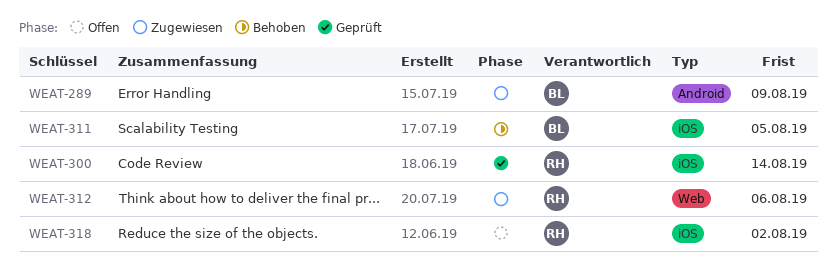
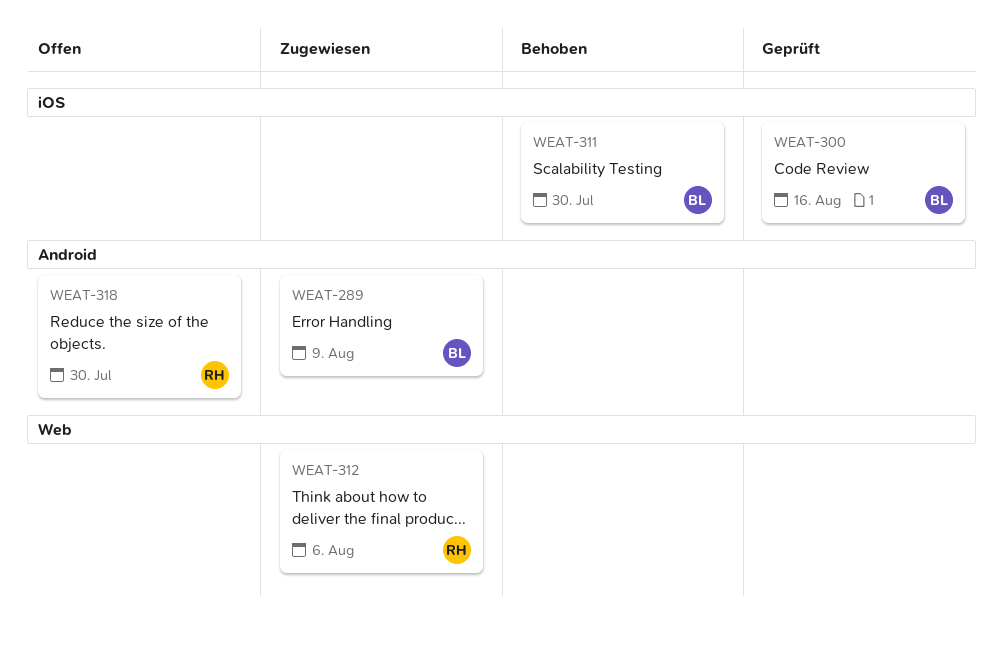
WEAT-300, owner: RH -> BL
WEAT-300, due: Aug 14 -> Aug 16
WEAT-311, due: Aug 5 -> Jul 30
WEAT-318, label: iOS -> Android
WEAT-318, due: Aug 2 -> Jul 30

